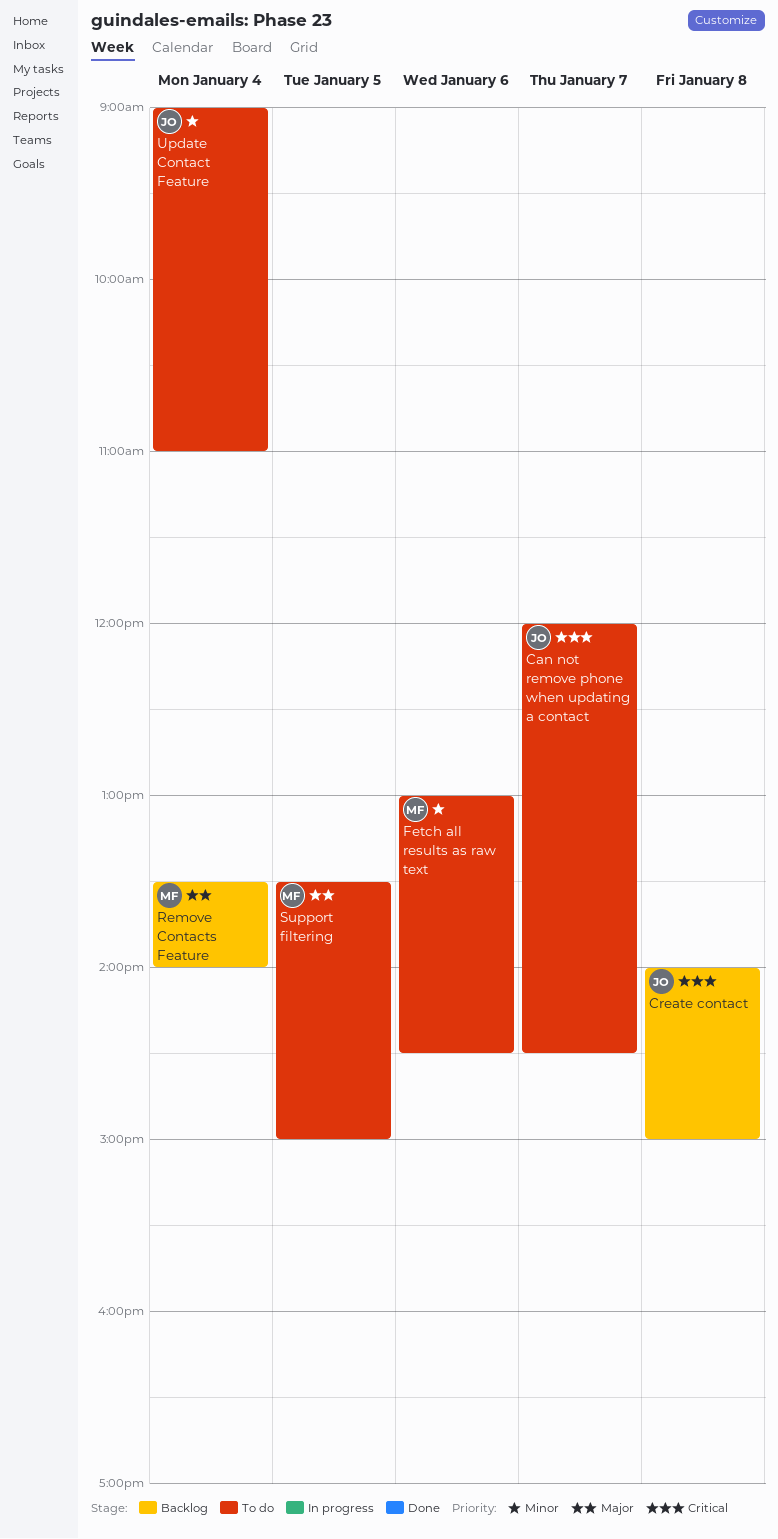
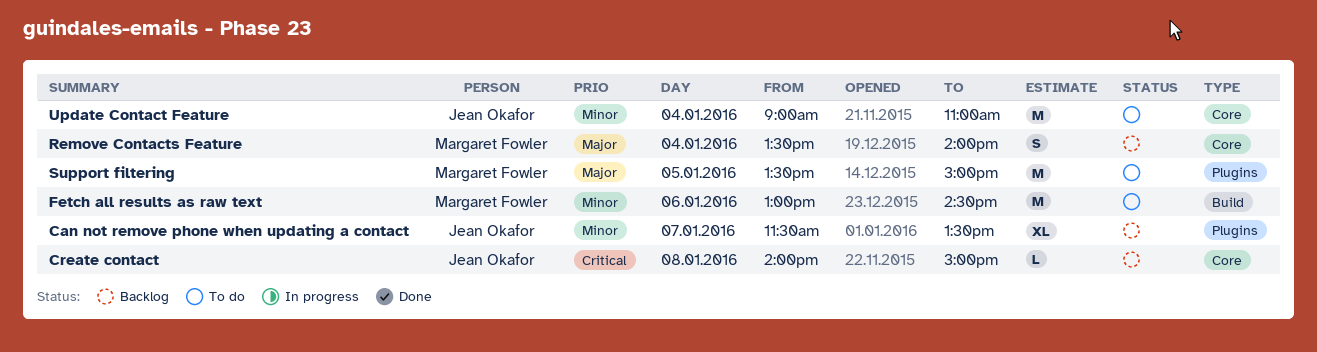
Can not remove phone when updating a contact, status: To do -> Backlog
Can not remove phone when updating a contact, priority: Critical -> Minor
Can not remove phone when updating a contact, begins: 12:00 -> 11:30
Can not remove phone when updating a contact, ends: 14:30 -> 13:30

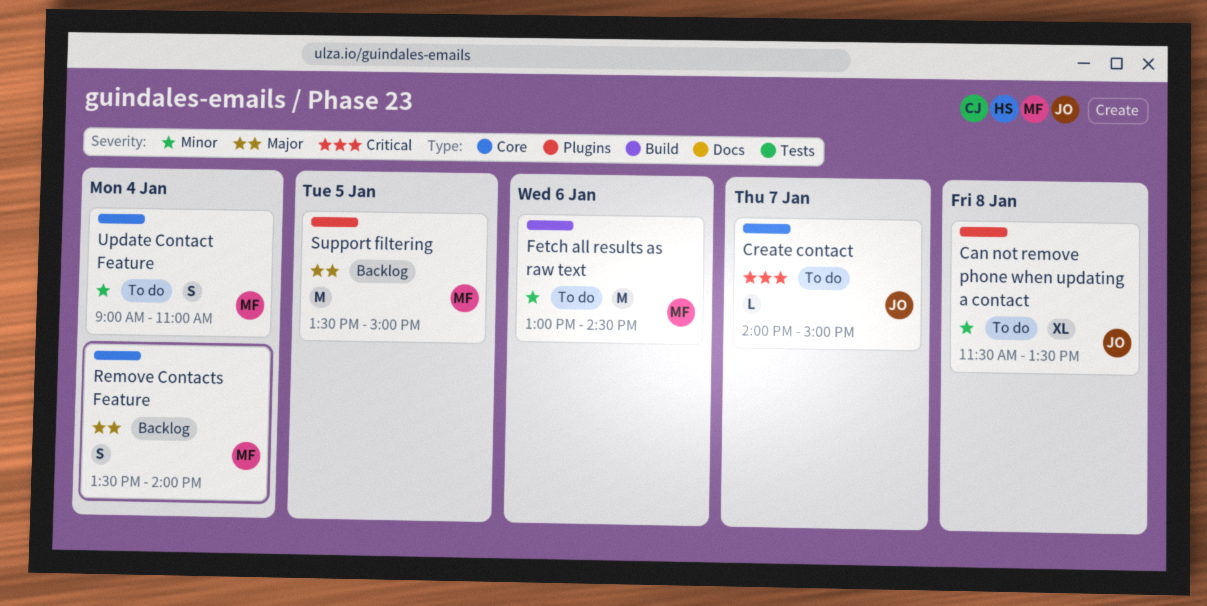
Can not remove phone when updating a contact, status: Backlog -> To do
Can not remove phone when updating a contact, day: Jan 7 -> Jan 8
Create contact, status: Backlog -> To do
Create contact, day: Jan 8 -> Jan 7
Support filtering, status: To do -> Backlog
Update Contact Feature, owner: Jean Okafor -> Margaret Fowler
Update Contact Feature, estimate: M -> S

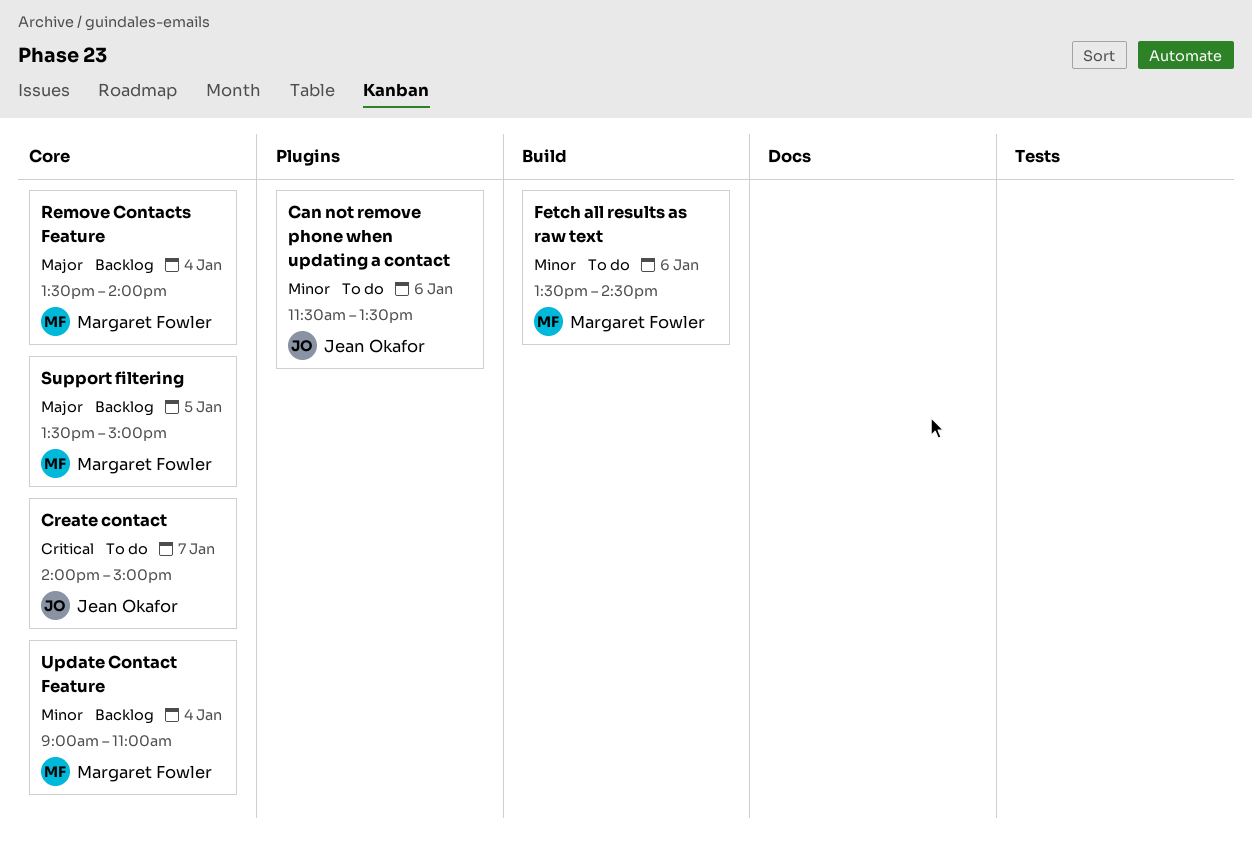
Can not remove phone when updating a contact, day: Jan 8 -> Jan 6
Fetch all results as raw text, begins: 13:00 -> 13:30
Support filtering, label: Plugins -> Core
Update Contact Feature, status: To do -> Backlog

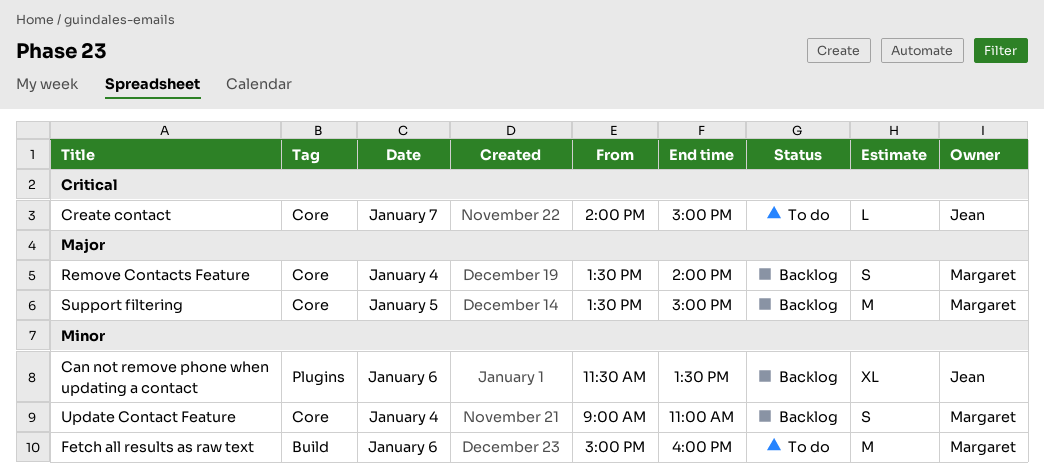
Can not remove phone when updating a contact, status: To do -> Backlog
Fetch all results as raw text, begins: 13:30 -> 15:00
Fetch all results as raw text, ends: 14:30 -> 16:00

